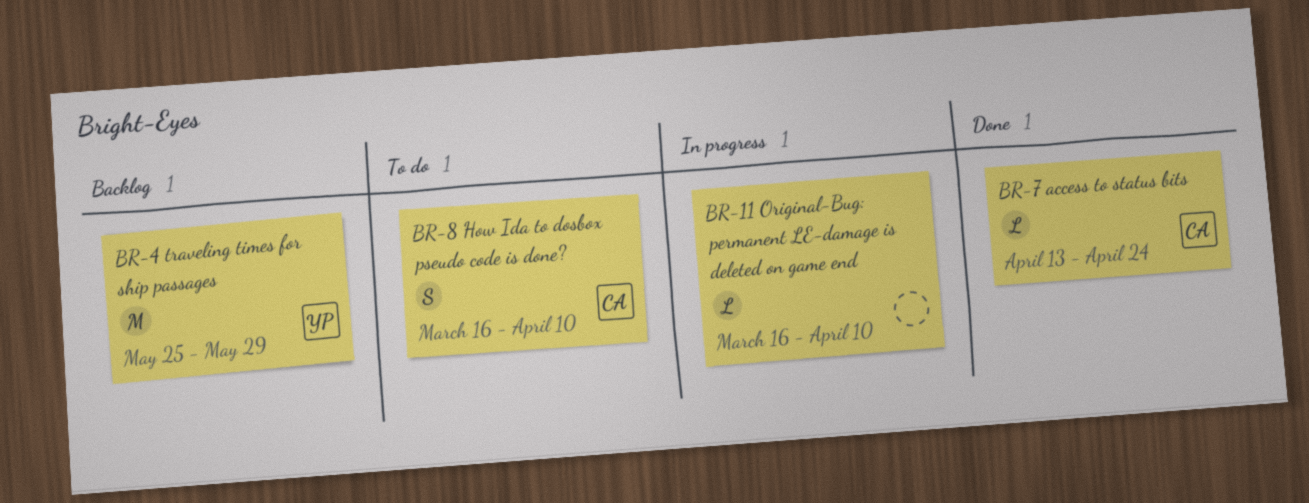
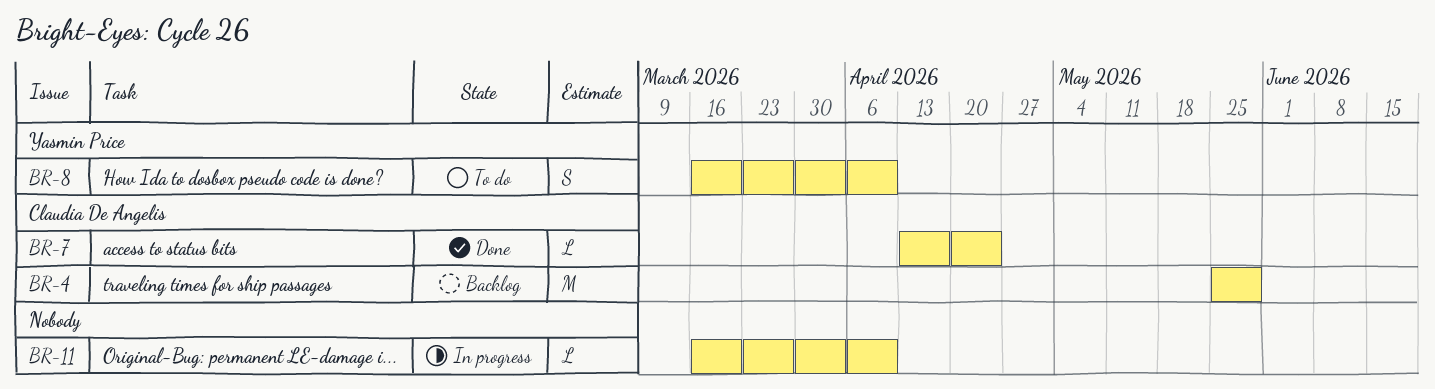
BR-4, owner: Yasmin Price -> Claudia De Angelis
BR-8, owner: Claudia De Angelis -> Yasmin Price

